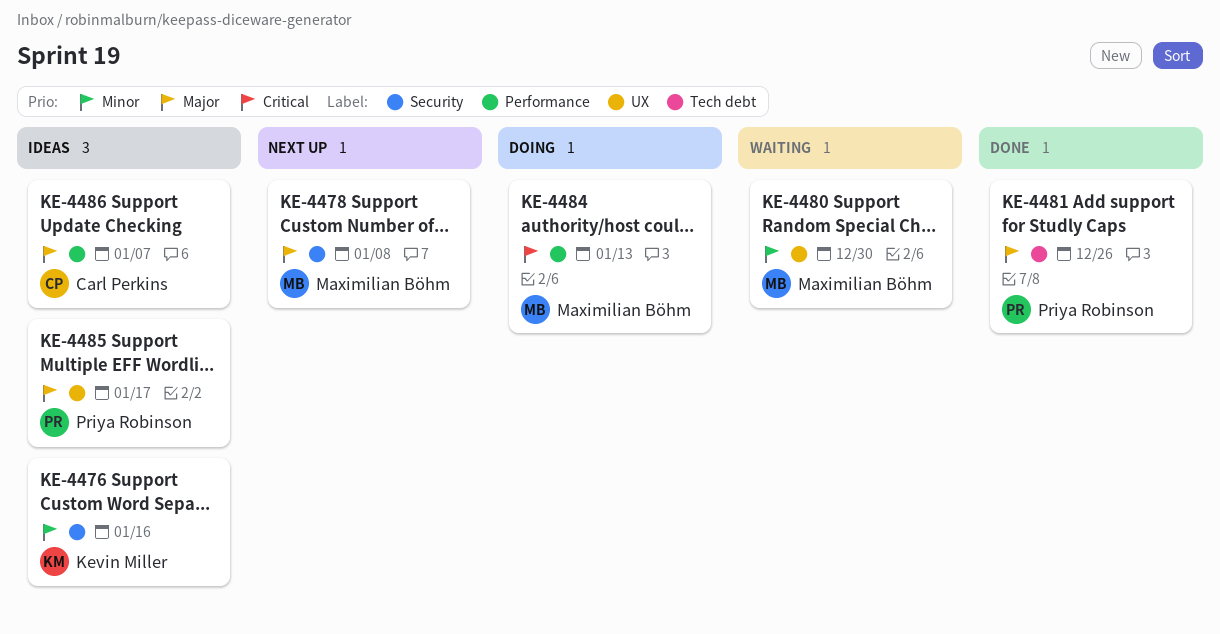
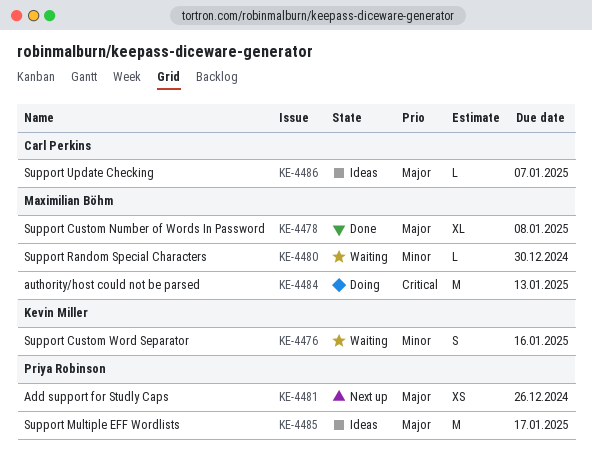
KE-4476, status: Ideas -> Waiting
KE-4478, status: Next up -> Done
KE-4481, status: Done -> Next up

